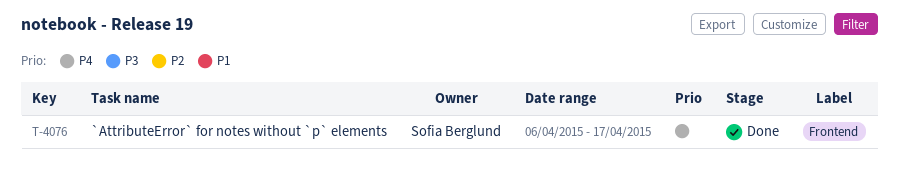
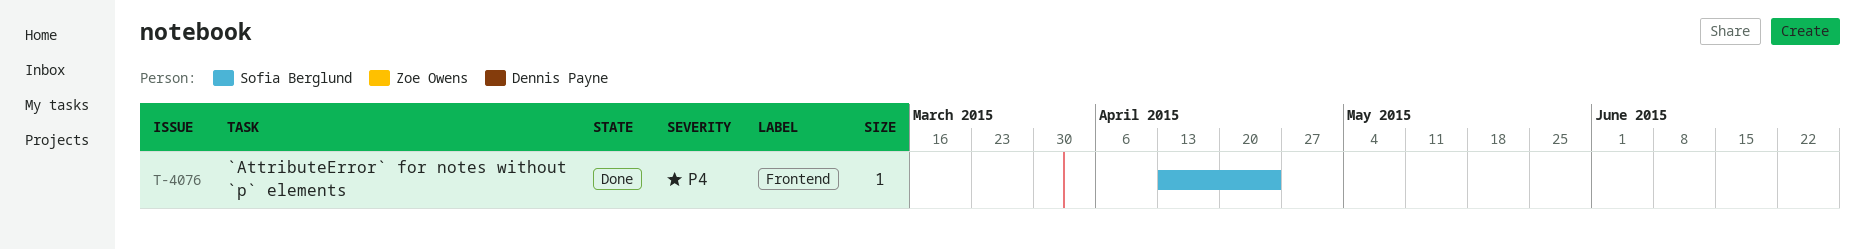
T-4076, start: Apr 6 -> Apr 13
T-4076, due: Apr 17 -> Apr 24

